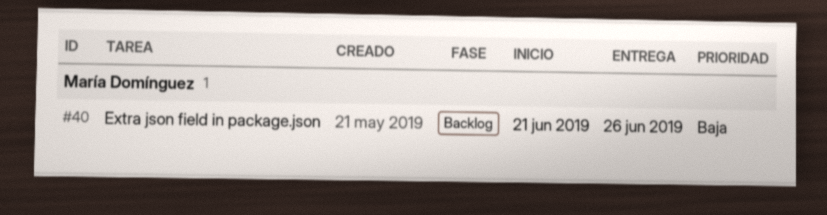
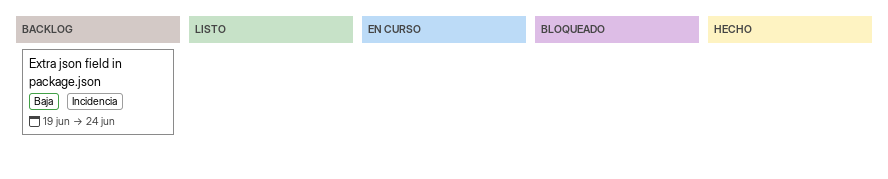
Extra json field in package.json, start: Jun 21 -> Jun 19
Extra json field in package.json, due: Jun 26 -> Jun 24

